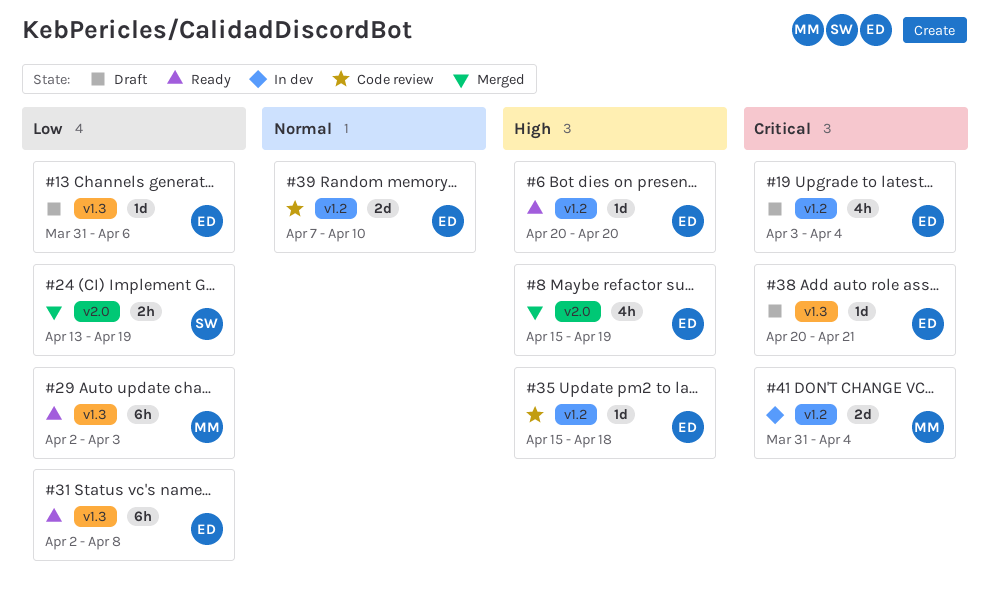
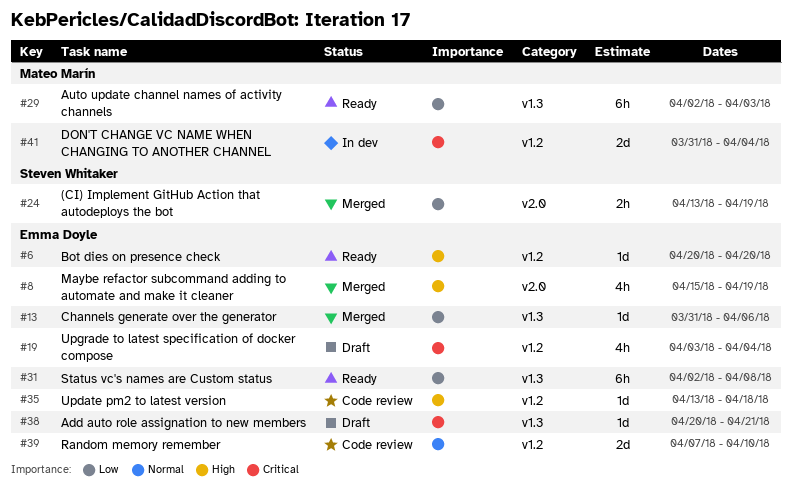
#13, status: Draft -> Merged
#35, start: Apr 15 -> Apr 13

